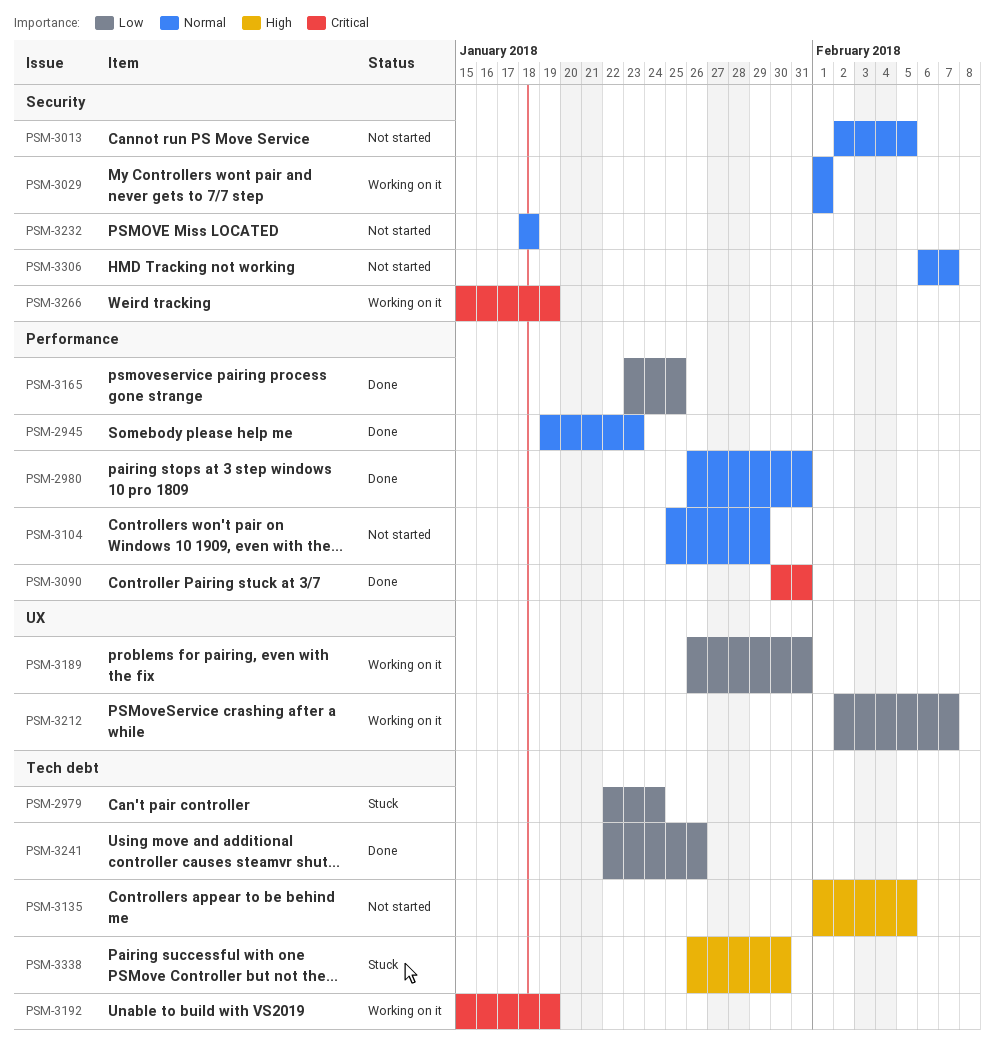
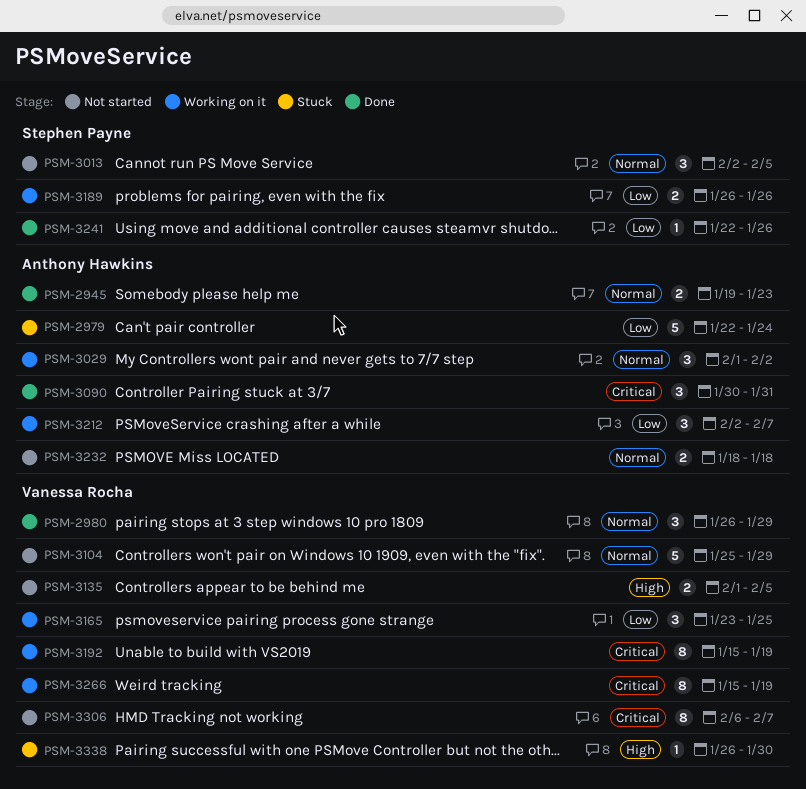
PSM-2980, due: Jan 31 -> Jan 29
PSM-3029, due: Feb 1 -> Feb 2
PSM-3165, status: Done -> Working on it
PSM-3189, due: Jan 31 -> Jan 26
PSM-3306, priority: Normal -> Critical

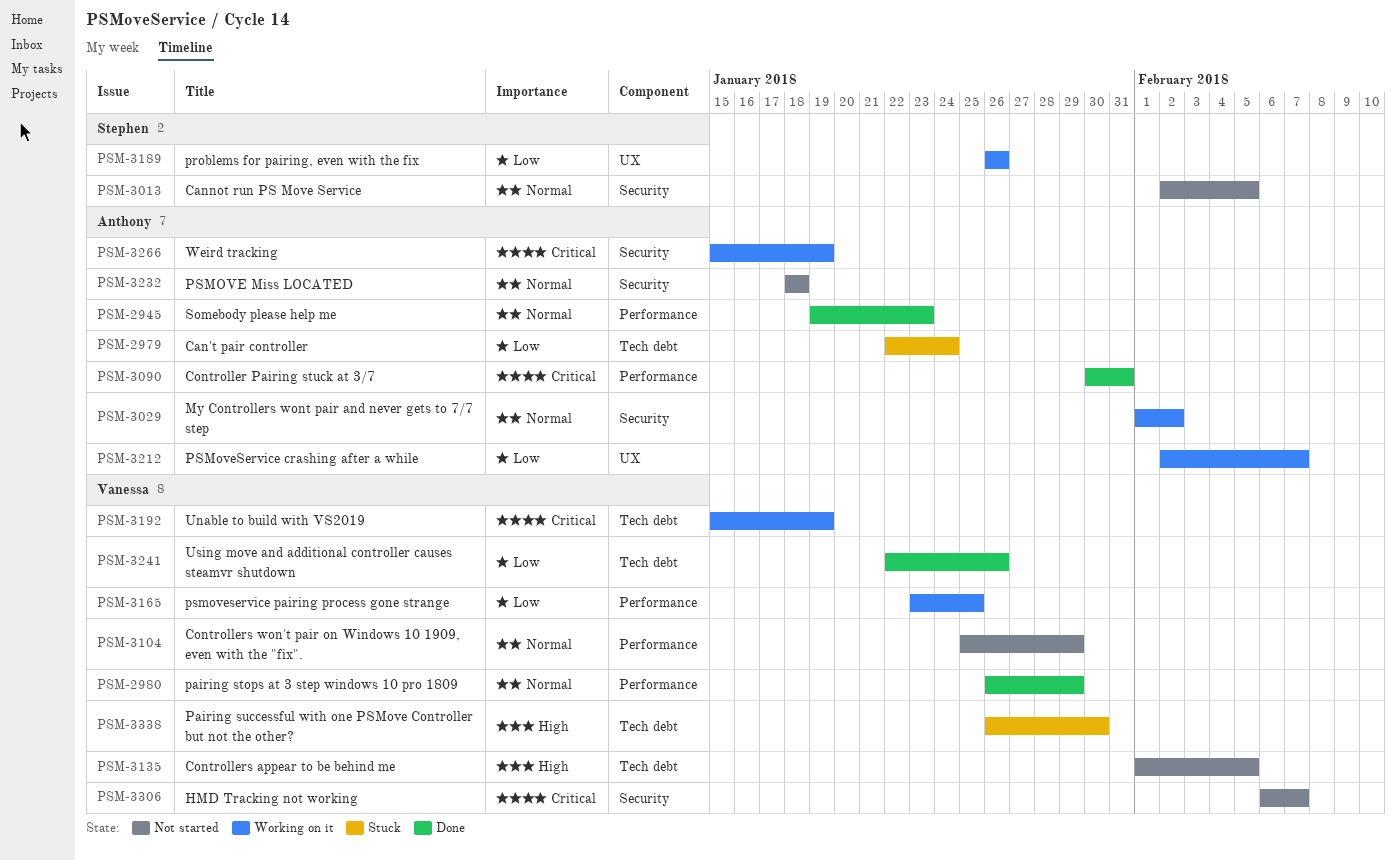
PSM-3241, owner: Stephen Payne -> Vanessa Rocha
PSM-3266, owner: Vanessa Rocha -> Anthony Hawkins

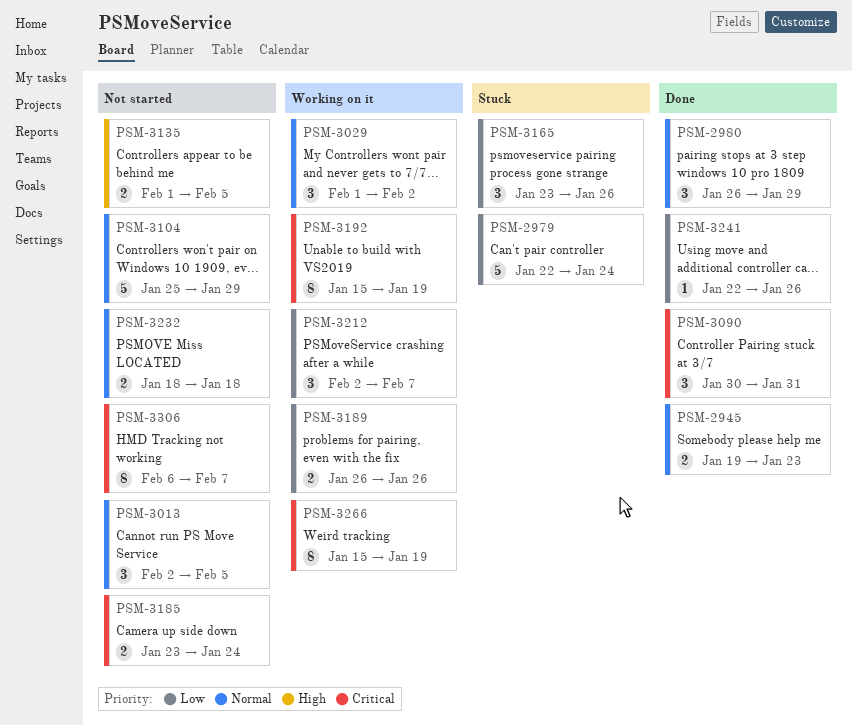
PSM-3165, status: Working on it -> Stuck
PSM-3165, due: Jan 25 -> Jan 26
PSM-3185: none -> present
PSM-3338: present -> none

